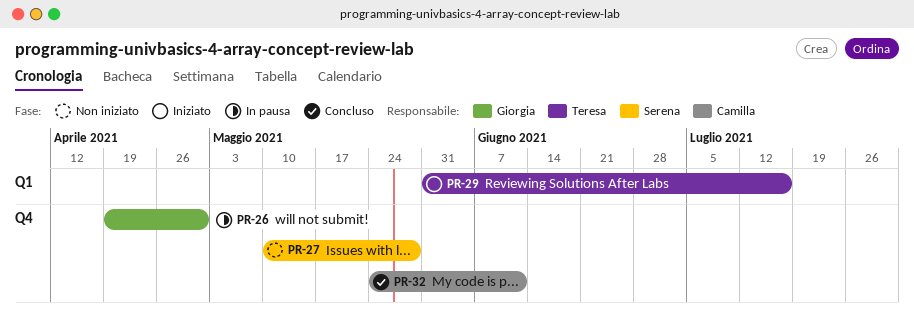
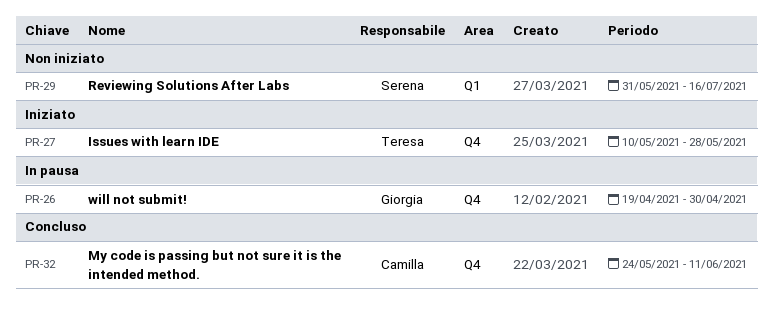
PR-27, status: Non iniziato -> Iniziato
PR-27, owner: Serena -> Teresa
PR-29, status: Iniziato -> Non iniziato
PR-29, owner: Teresa -> Serena

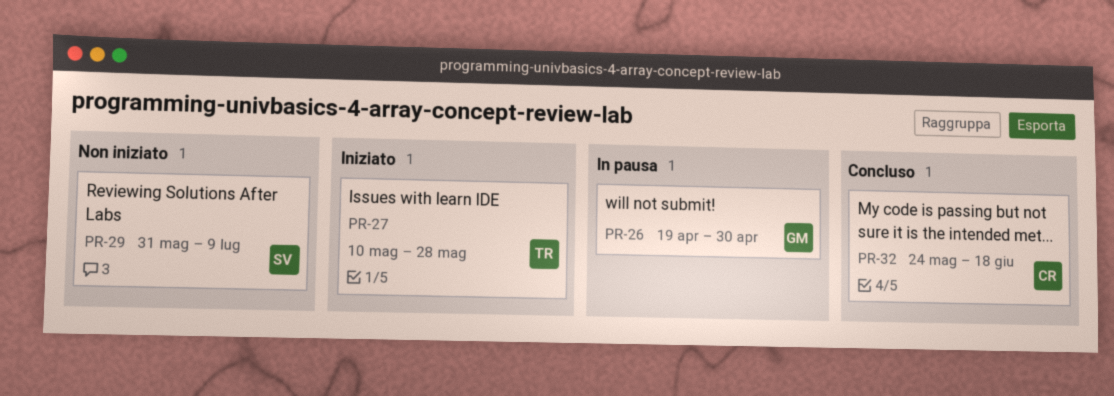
PR-29, due: Jul 16 -> Jul 9
PR-32, due: Jun 11 -> Jun 18

